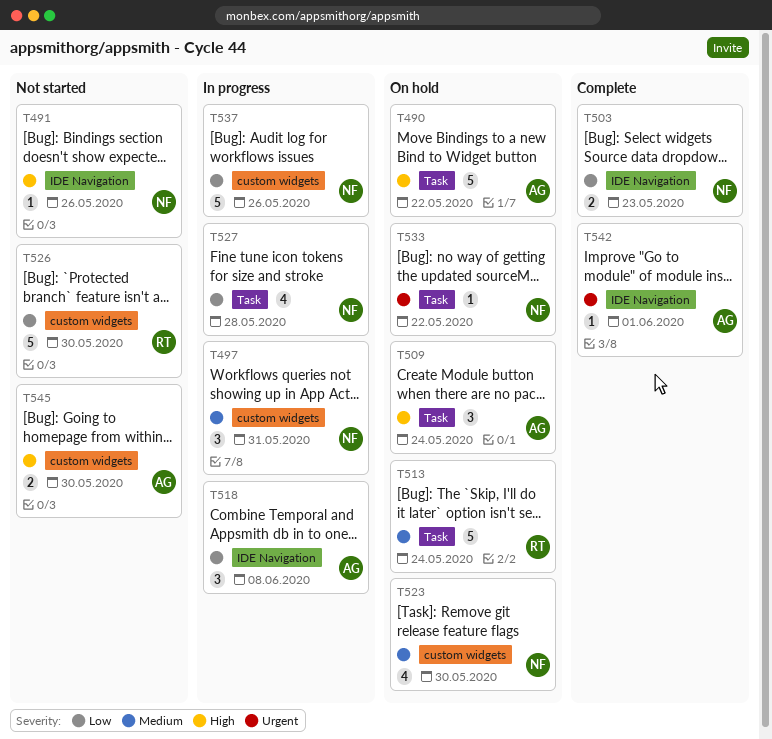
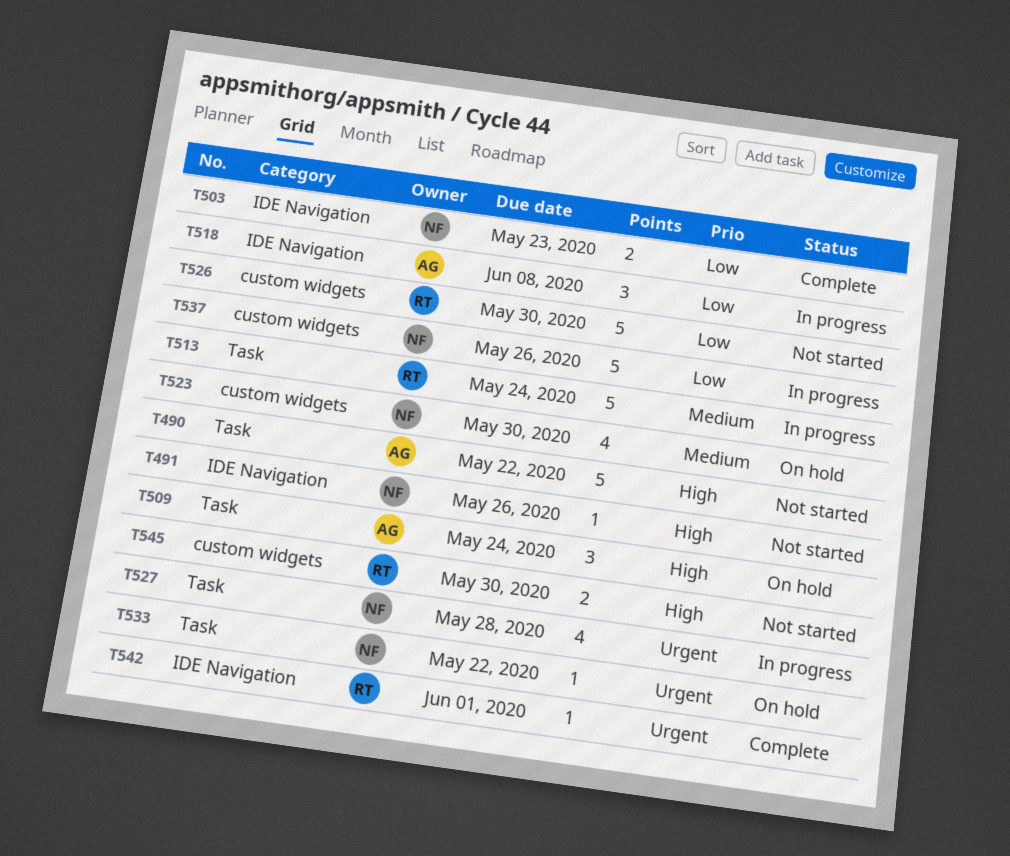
T490, status: On hold -> Not started
T497: present -> none
T513, status: On hold -> In progress
T527, priority: Low -> Urgent
T542, owner: AG -> RT
T545, owner: AG -> RT

